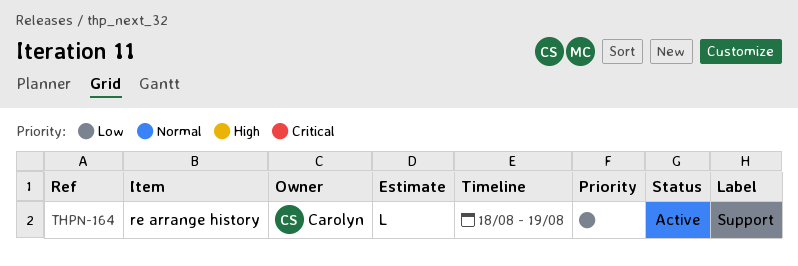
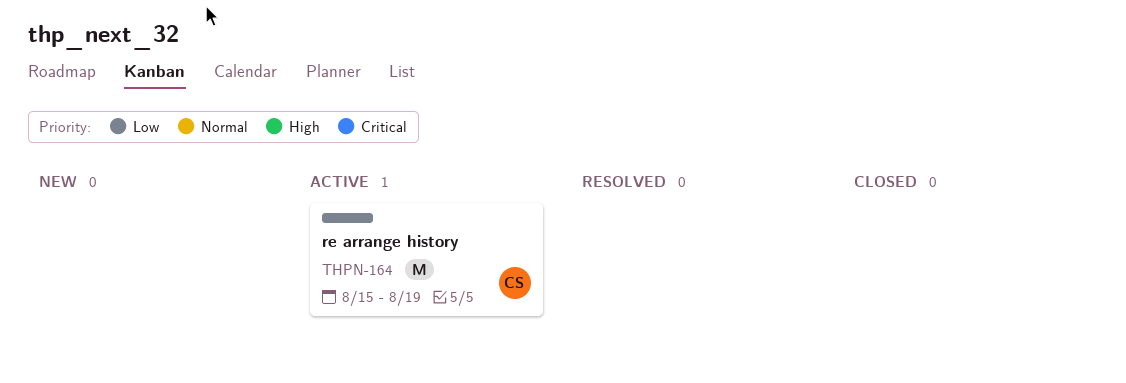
THPN-164, estimate: L -> M
THPN-164, start: Aug 18 -> Aug 15

